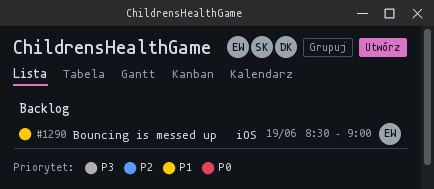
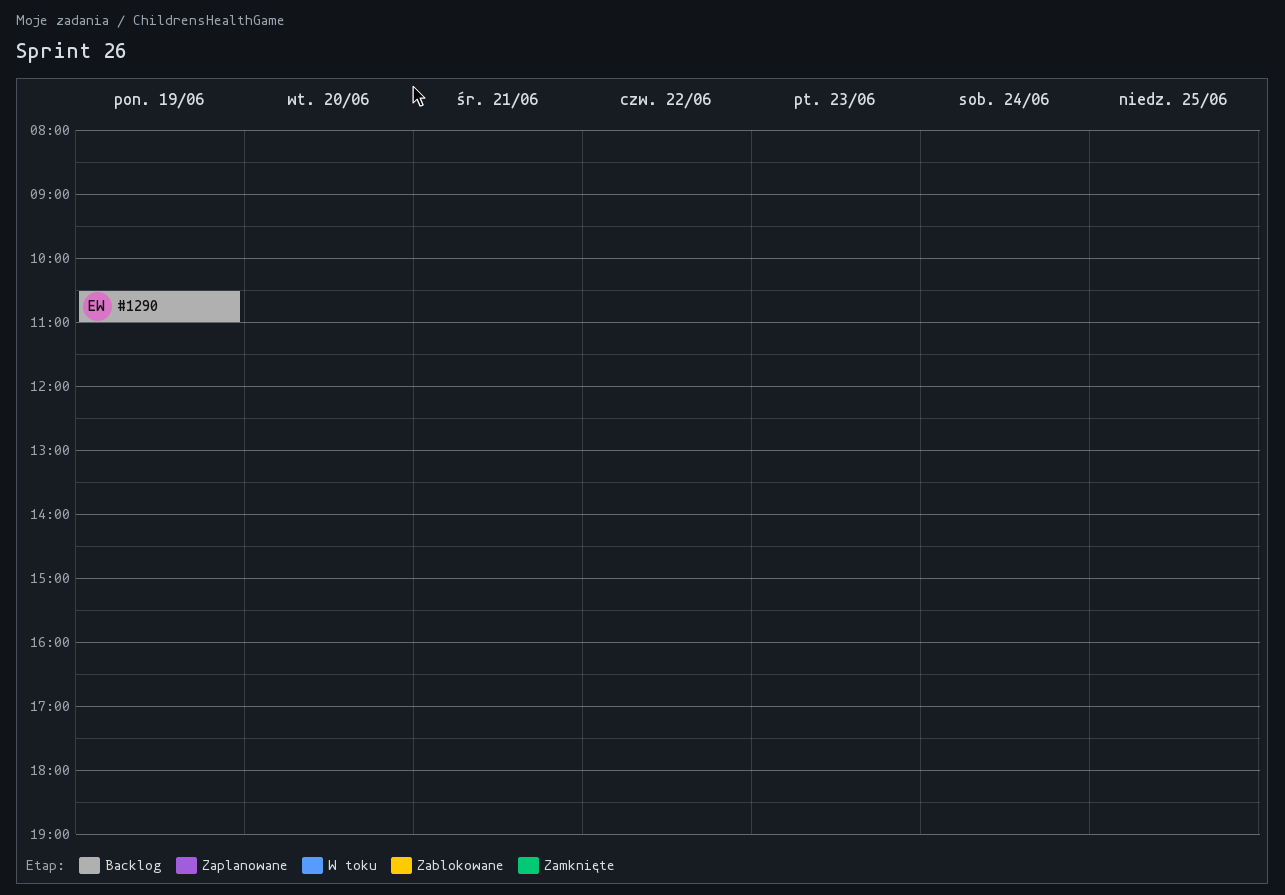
#1290, begins: 08:30 -> 10:30
#1290, ends: 09:00 -> 11:00

